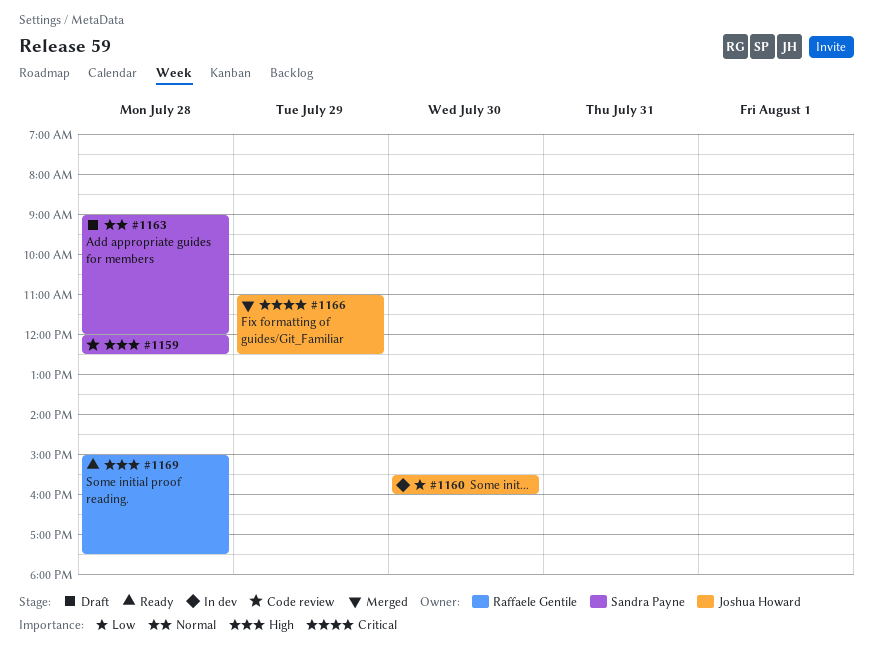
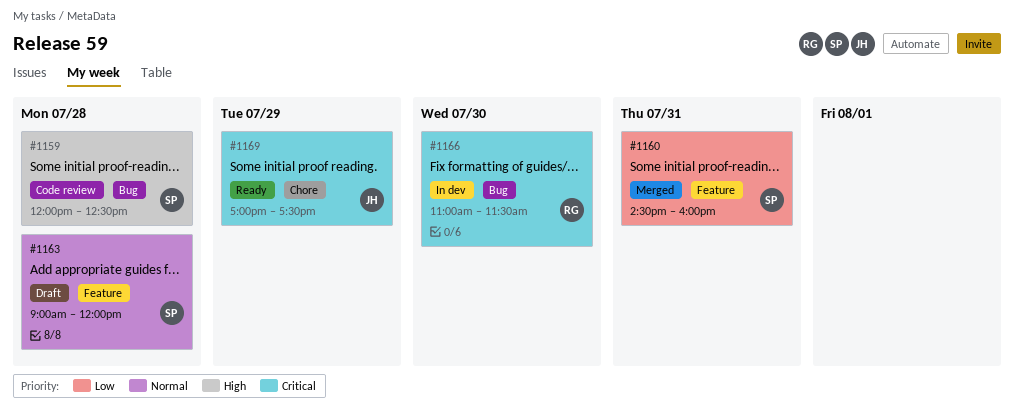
#1160, status: In dev -> Merged
#1160, owner: Joshua Howard -> Sandra Payne
#1160, day: Jul 30 -> Jul 31
#1160, begins: 15:30 -> 14:30
#1166, status: Merged -> In dev
#1166, owner: Joshua Howard -> Raffaele Gentile
#1166, day: Jul 29 -> Jul 30
#1166, ends: 12:30 -> 11:30
#1169, owner: Raffaele Gentile -> Joshua Howard
#1169, priority: High -> Critical
#1169, day: Jul 28 -> Jul 29
#1169, begins: 15:00 -> 17:00

